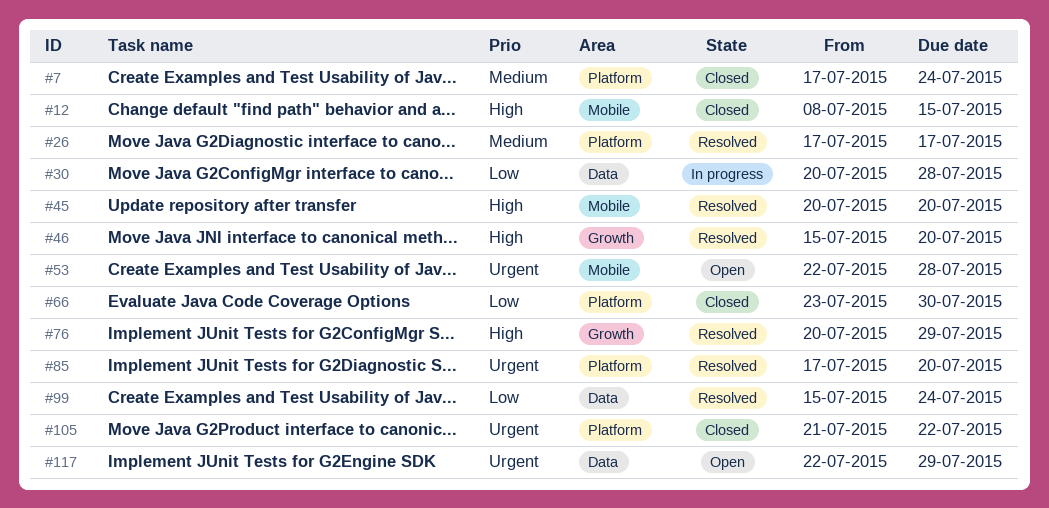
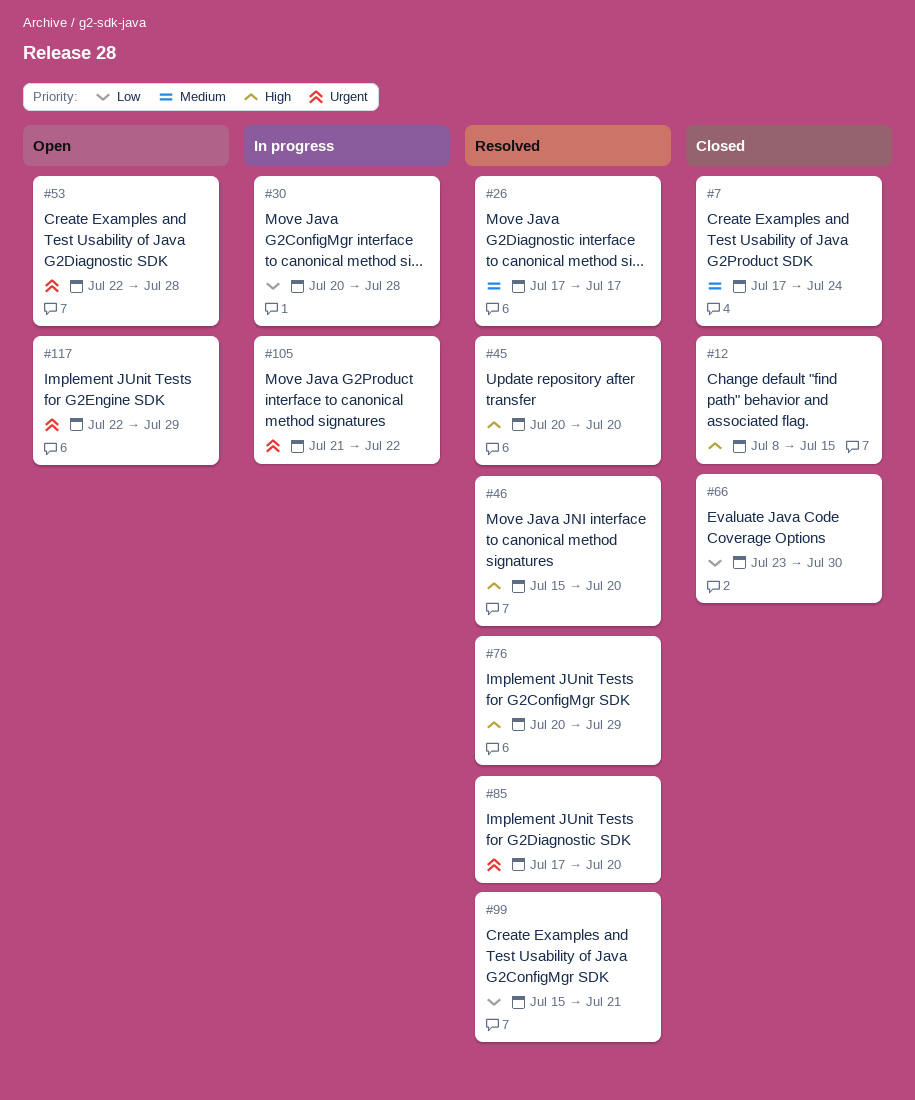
#99, due: Jul 24 -> Jul 21
#105, status: Closed -> In progress

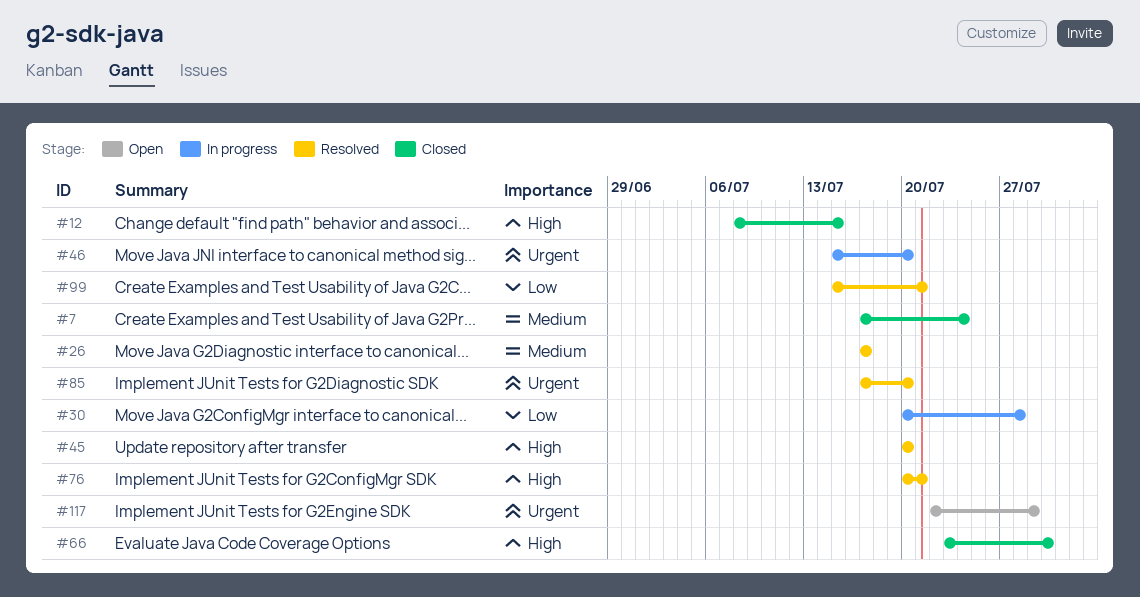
#46, status: Resolved -> In progress
#46, priority: High -> Urgent
#53: present -> none
#66, priority: Low -> High
#76, due: Jul 29 -> Jul 21
#105: present -> none

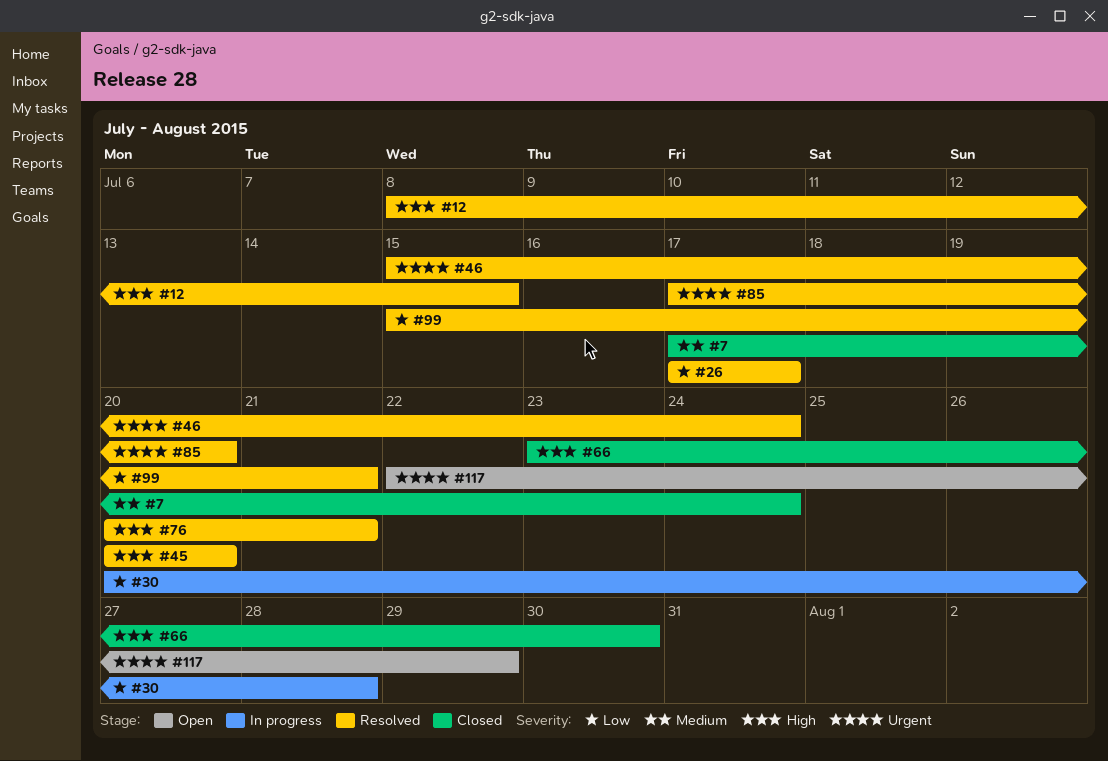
#12, status: Closed -> Resolved
#26, priority: Medium -> Low
#46, status: In progress -> Resolved
#46, due: Jul 20 -> Jul 24

